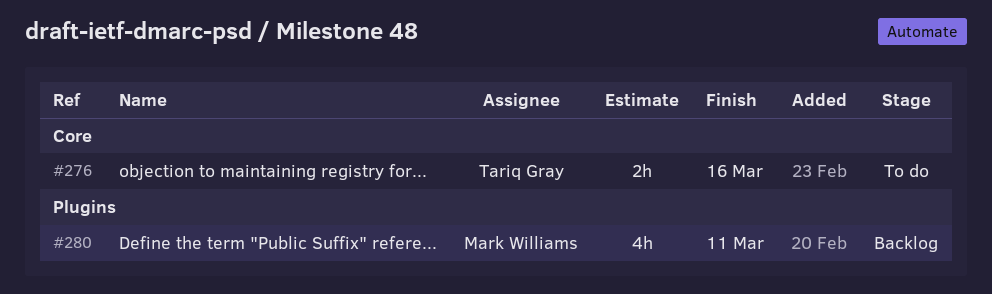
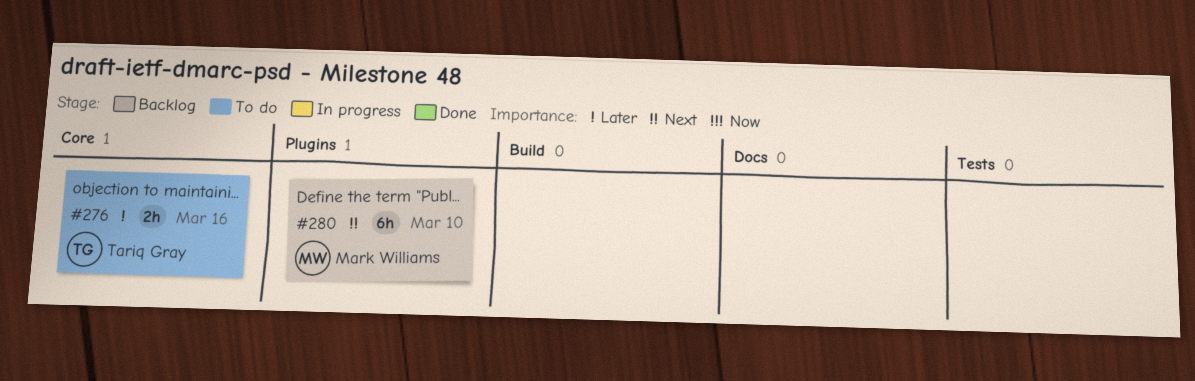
#280, estimate: 4h -> 6h
#280, due: Mar 11 -> Mar 10

